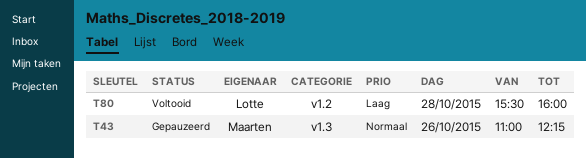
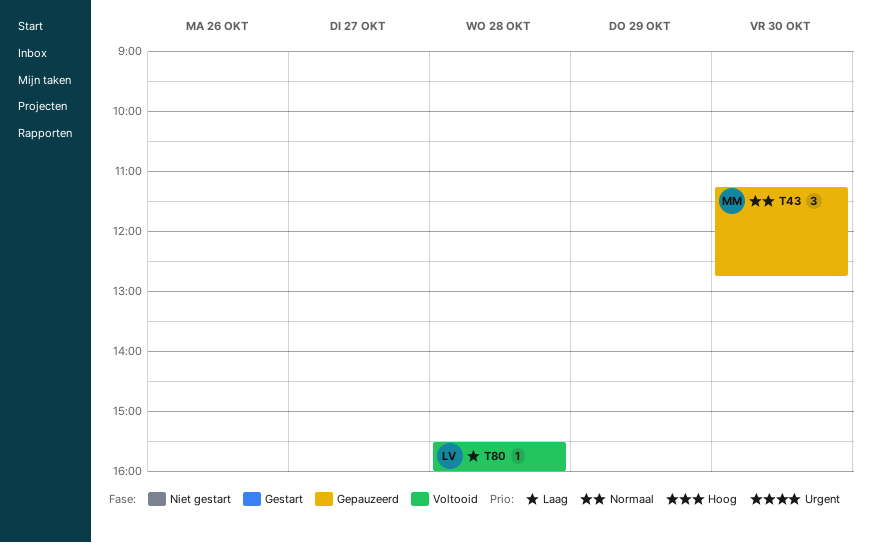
T43, day: Oct 26 -> Oct 30
T43, begins: 11:00 -> 11:15
T43, ends: 12:15 -> 12:45

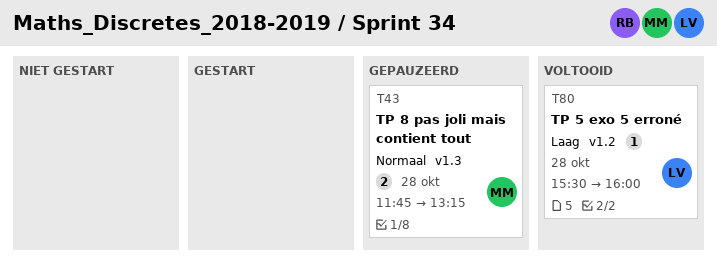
T43, estimate: 3 -> 2
T43, day: Oct 30 -> Oct 28
T43, begins: 11:15 -> 11:45
T43, ends: 12:45 -> 13:15

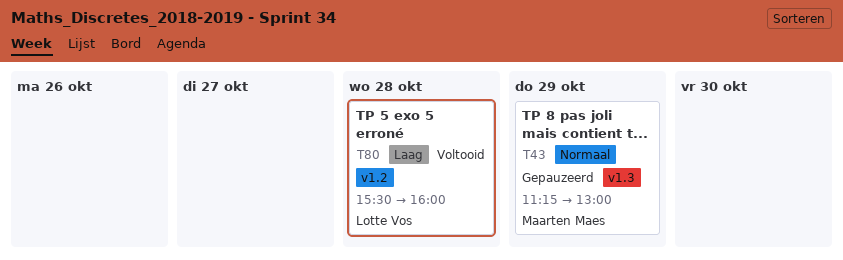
T43, day: Oct 28 -> Oct 29
T43, begins: 11:45 -> 11:15
T43, ends: 13:15 -> 13:00

